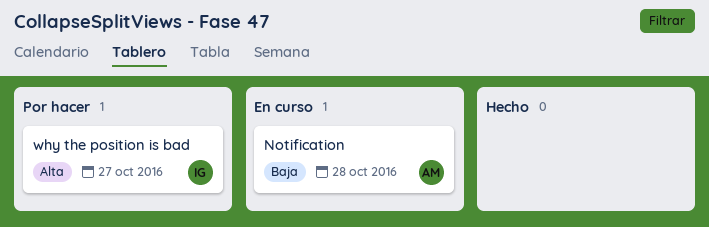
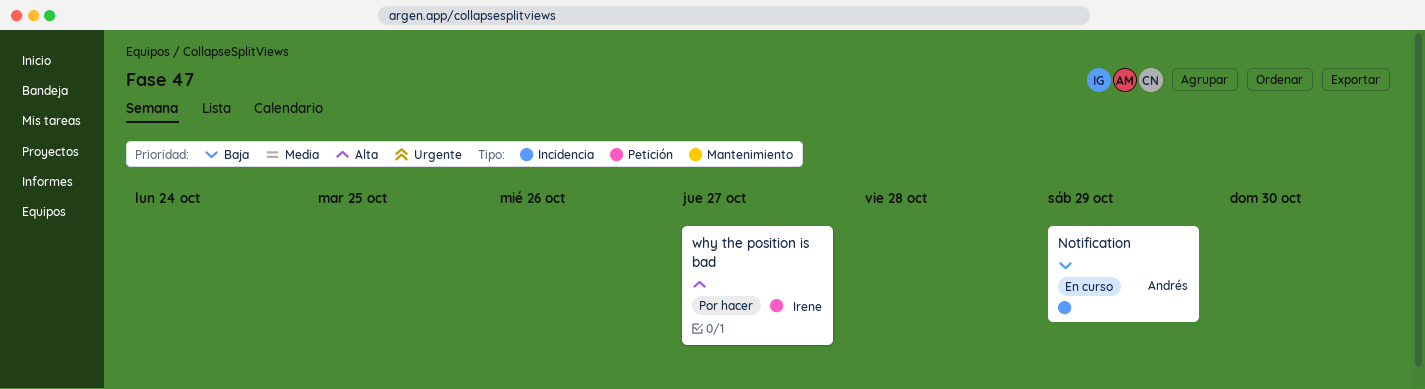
Notification, due: Oct 28 -> Oct 29

